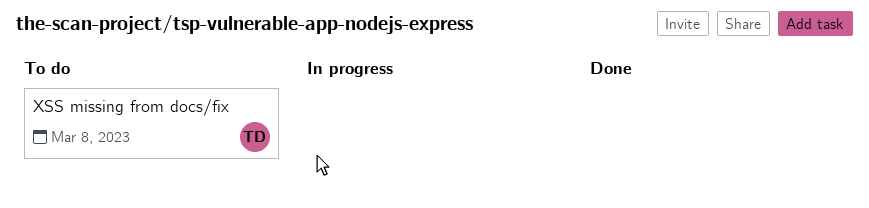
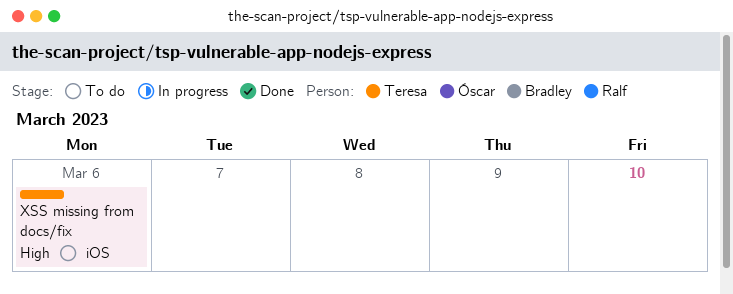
XSS missing from docs/fix, due: Mar 8 -> Mar 6

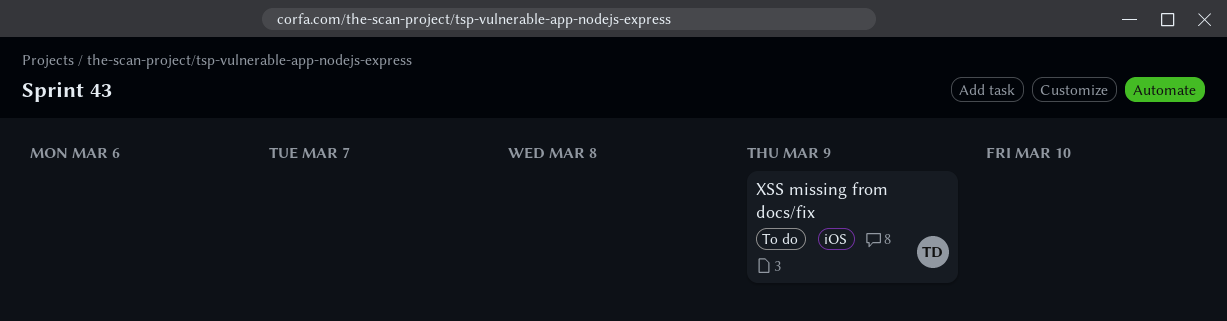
XSS missing from docs/fix, due: Mar 6 -> Mar 9

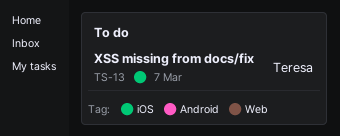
XSS missing from docs/fix, due: Mar 9 -> Mar 7

